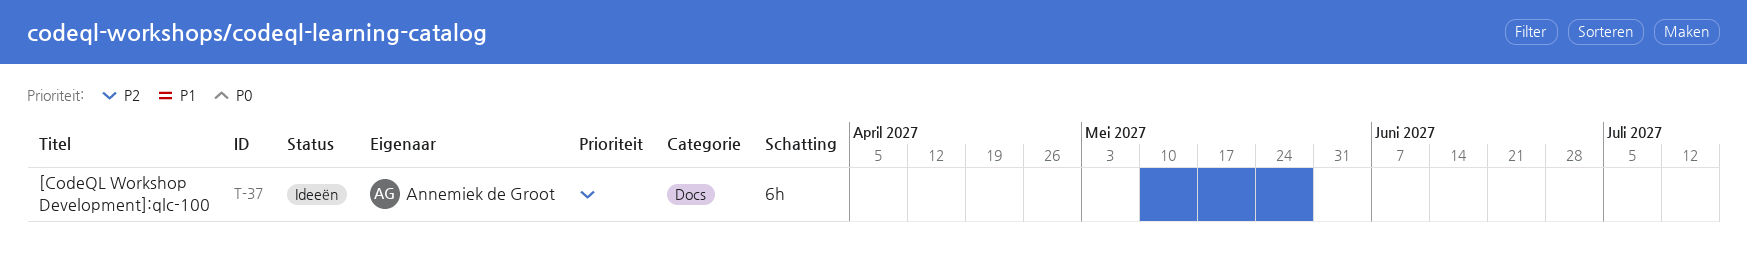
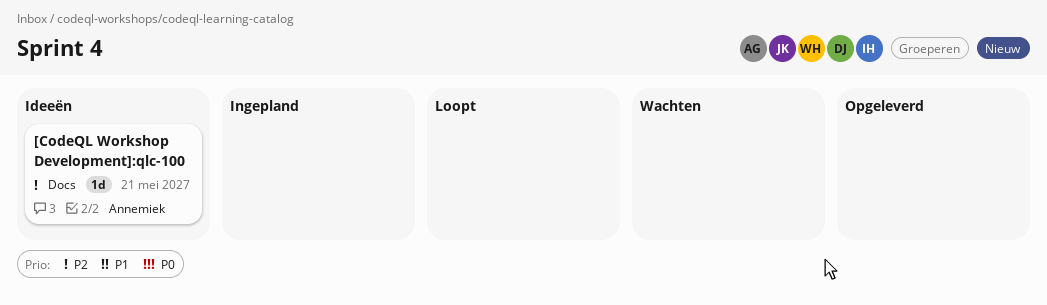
[CodeQL Workshop Development]:qlc-100, estimate: 6h -> 1d
[CodeQL Workshop Development]:qlc-100, due: May 28 -> May 21

